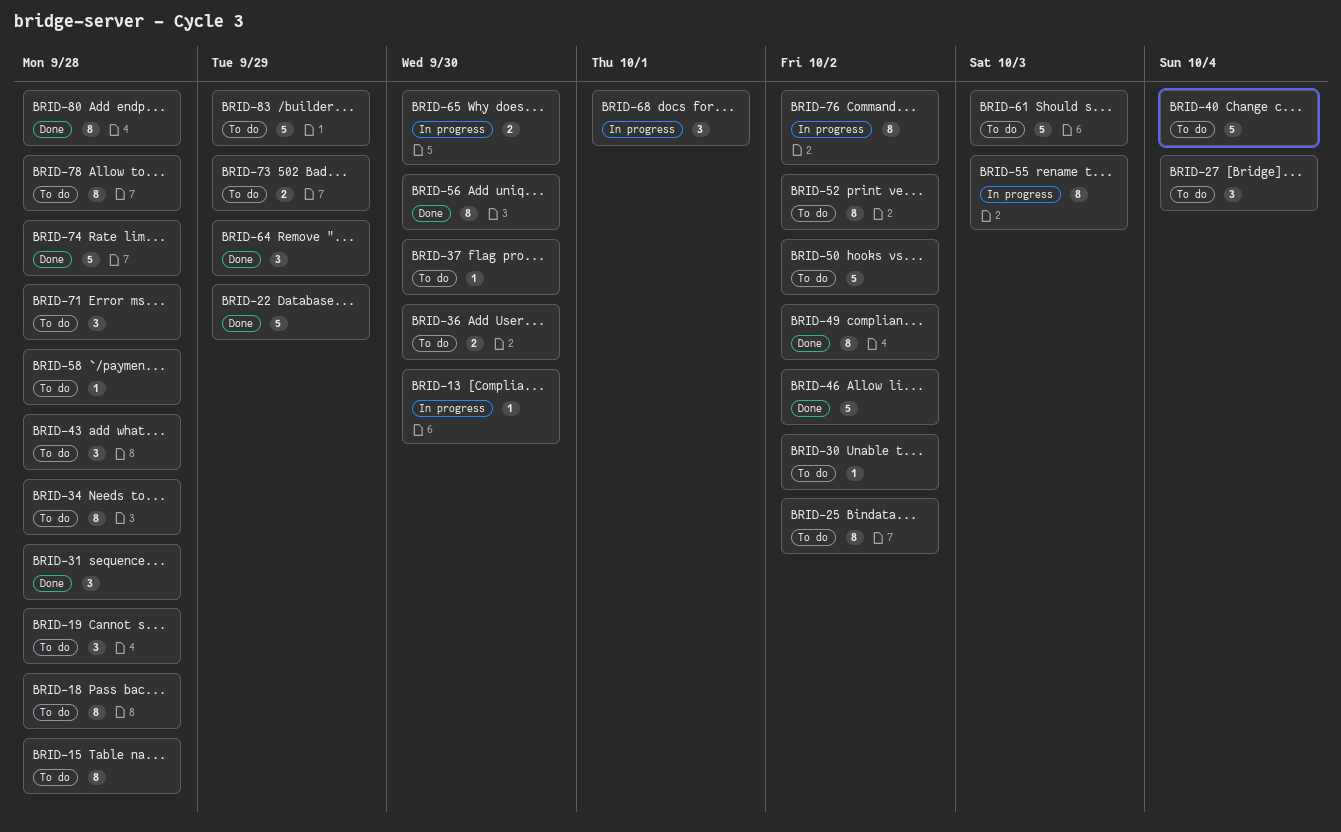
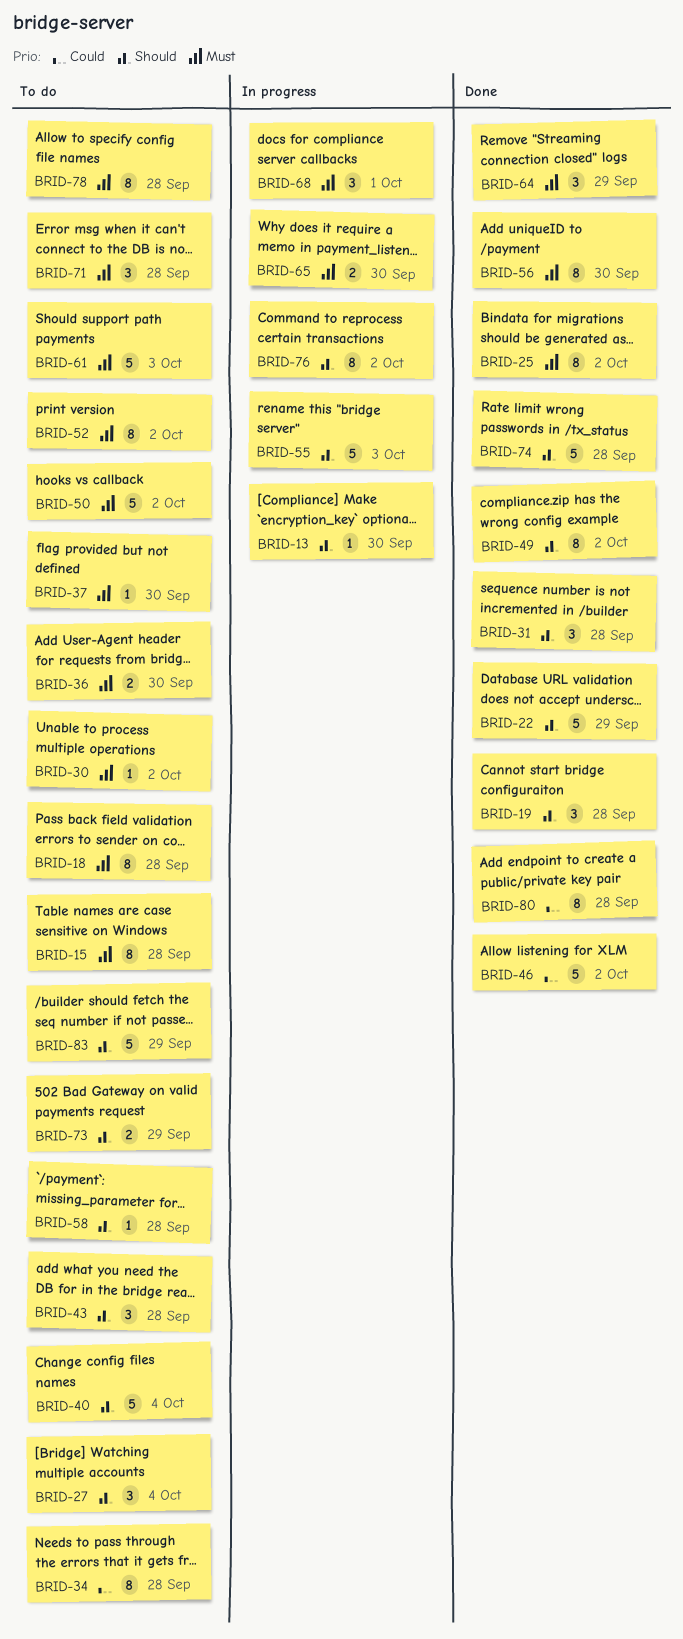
BRID-19, status: To do -> Done
BRID-25, status: To do -> Done
BRID-55, estimate: 8 -> 5

